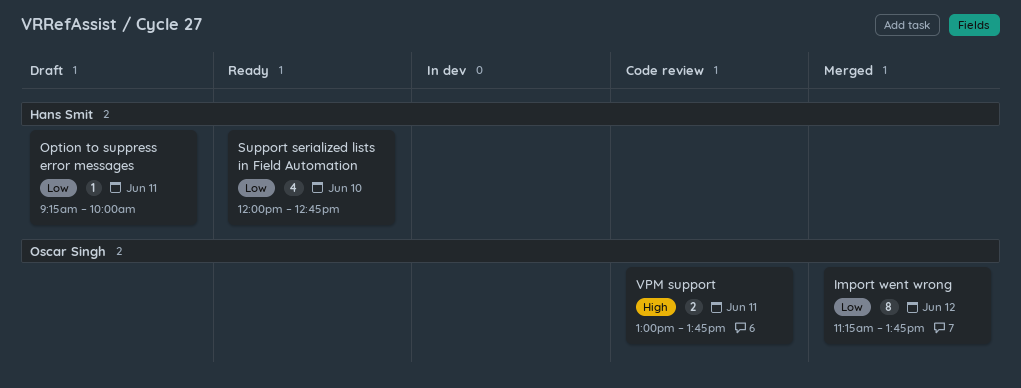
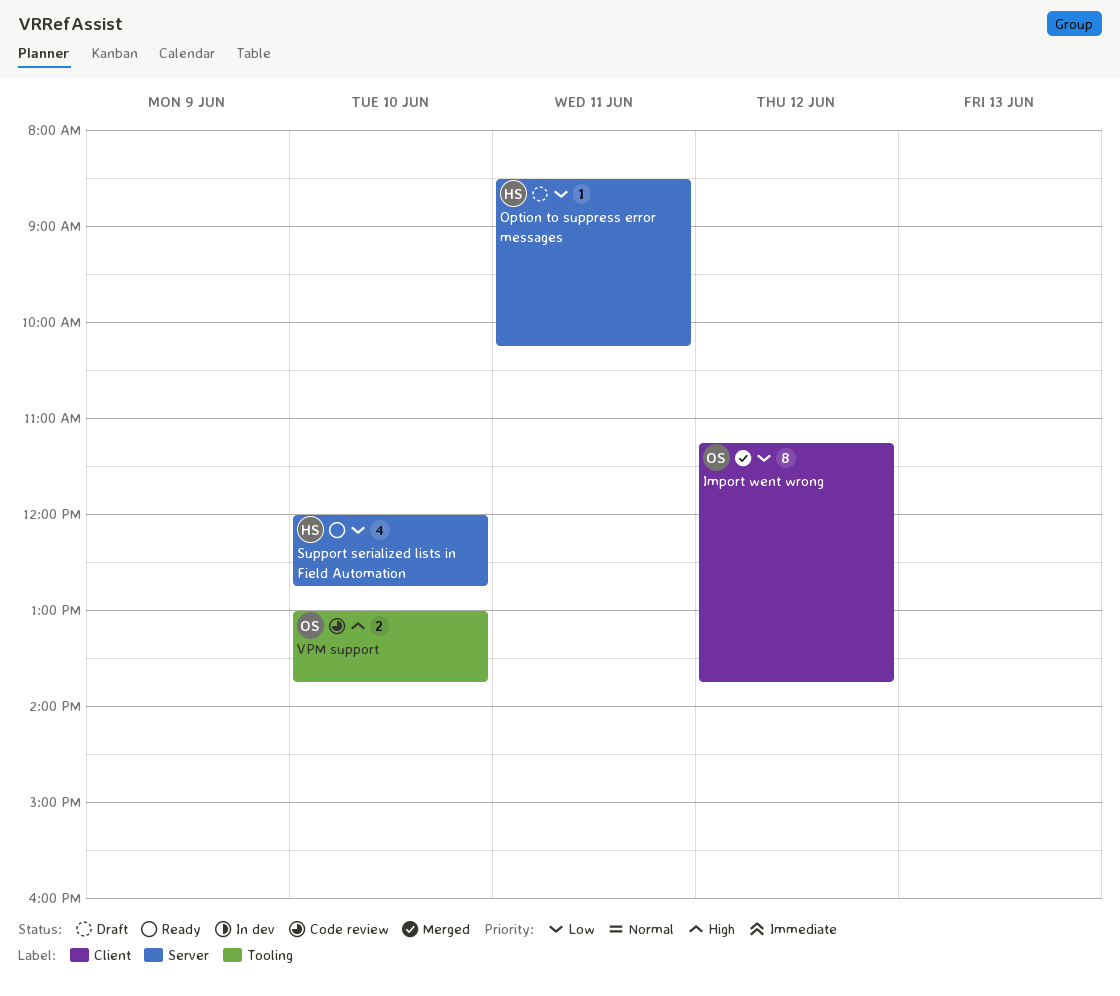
Option to suppress error messages, begins: 09:15 -> 08:30
Option to suppress error messages, ends: 10:00 -> 10:15
VPM support, day: Jun 11 -> Jun 10

